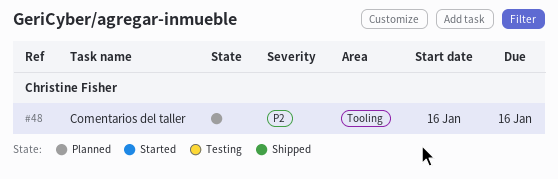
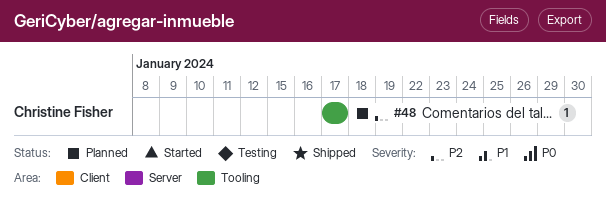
#48, start: Jan 16 -> Jan 17
#48, due: Jan 16 -> Jan 17

